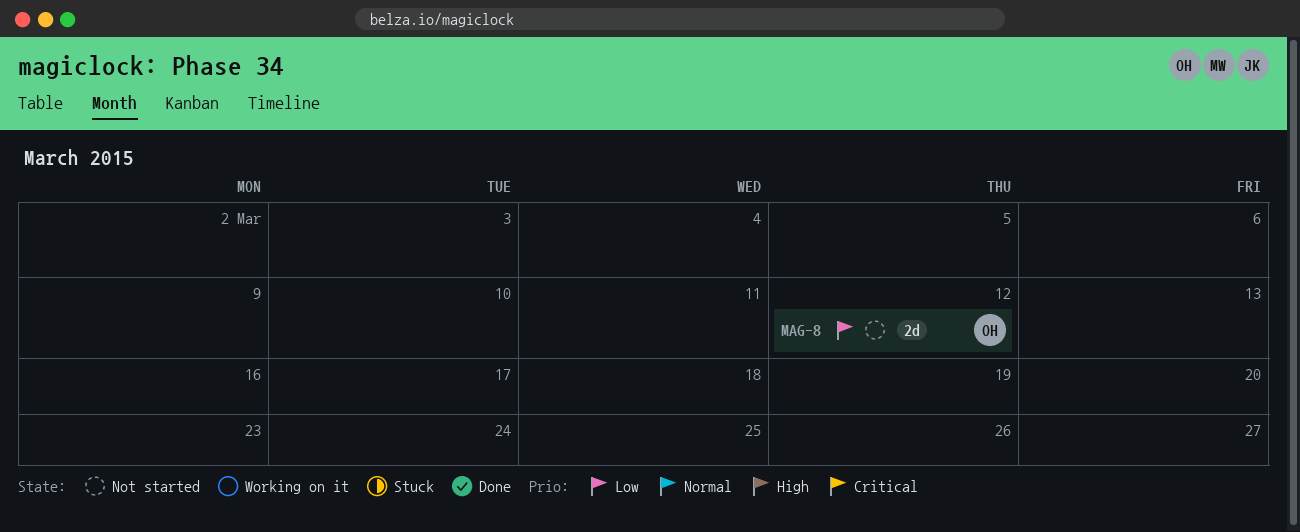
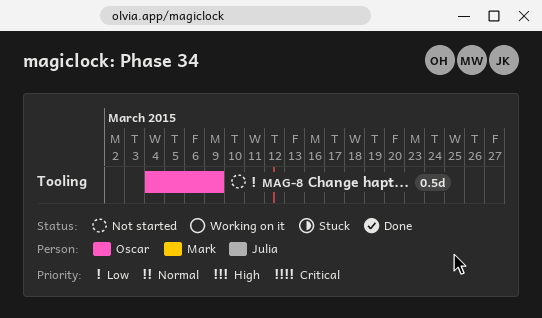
MAG-8, estimate: 2d -> 0.5d
MAG-8, due: Mar 12 -> Mar 9

